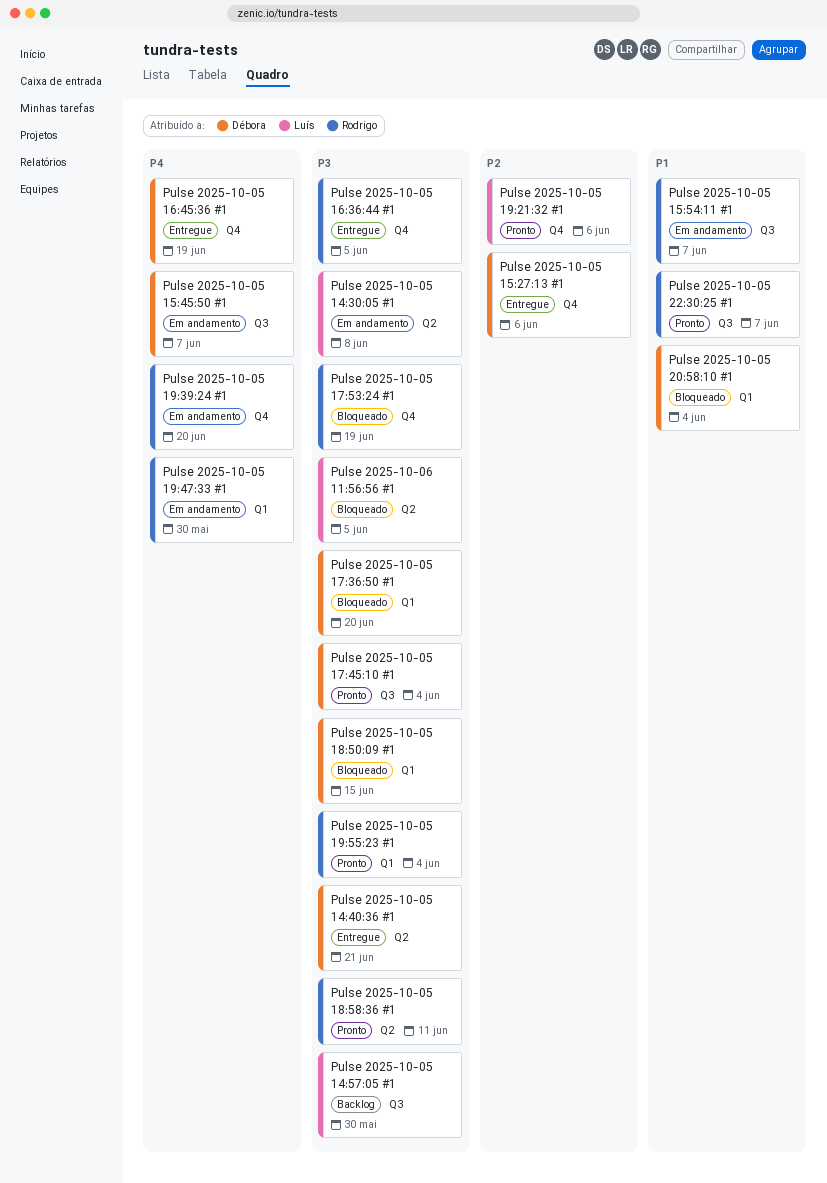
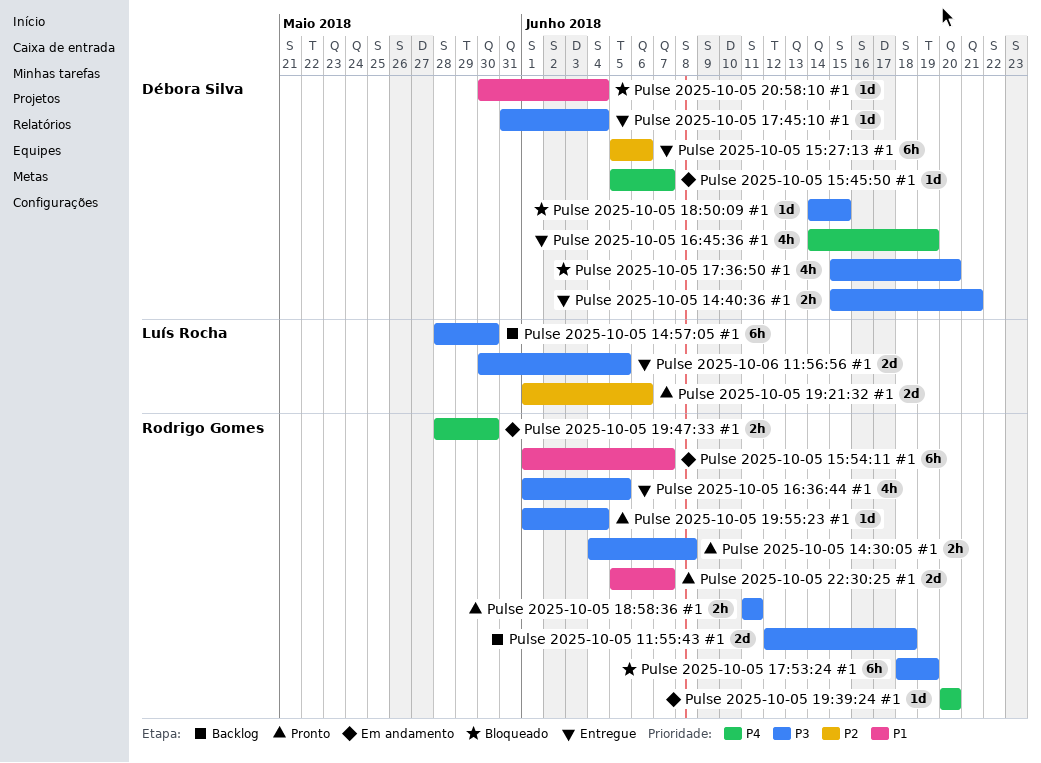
Pulse 2025-10-05 11:55:43 #1: none -> present
Pulse 2025-10-05 14:30:05 #1, status: Em andamento -> Pronto
Pulse 2025-10-05 14:30:05 #1, owner: Luís Rocha -> Rodrigo Gomes
Pulse 2025-10-05 17:45:10 #1, status: Pronto -> Entregue
Pulse 2025-10-06 11:56:56 #1, status: Bloqueado -> Entregue

